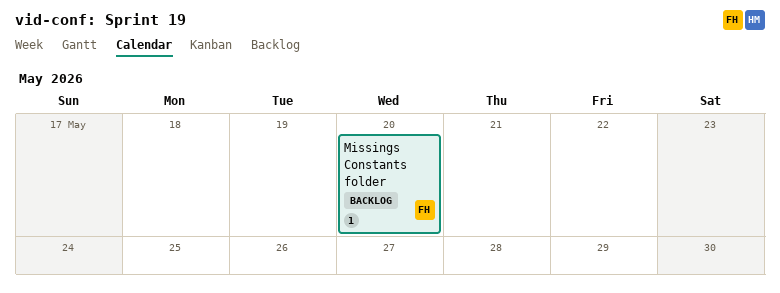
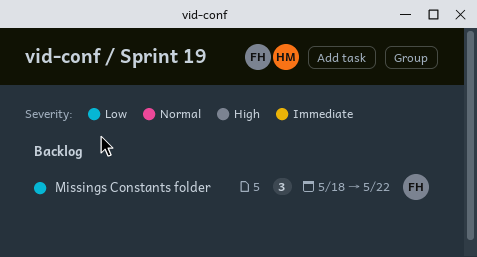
Missings Constants folder, estimate: 1 -> 3
Missings Constants folder, due: May 20 -> May 22

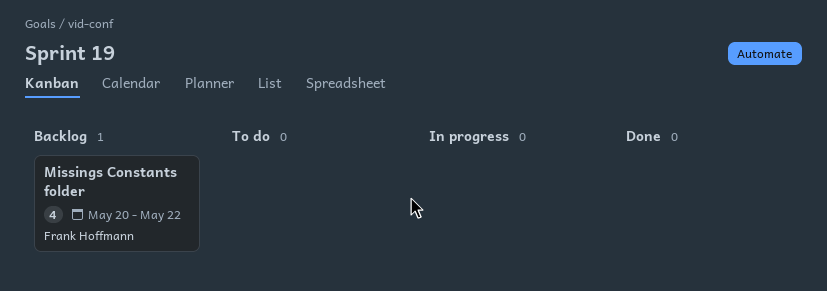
Missings Constants folder, estimate: 3 -> 4
Missings Constants folder, start: May 18 -> May 20

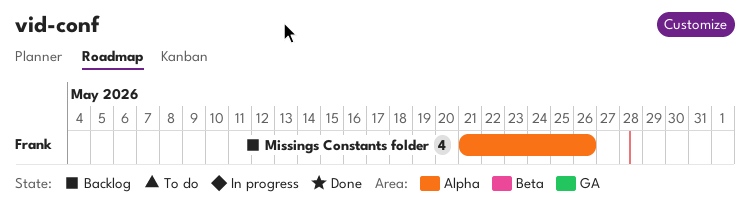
Missings Constants folder, start: May 20 -> May 21
Missings Constants folder, due: May 22 -> May 26

